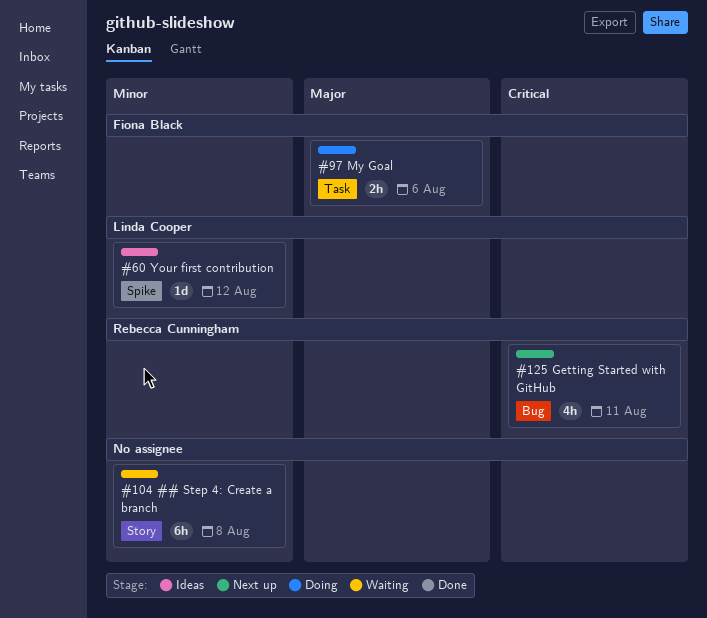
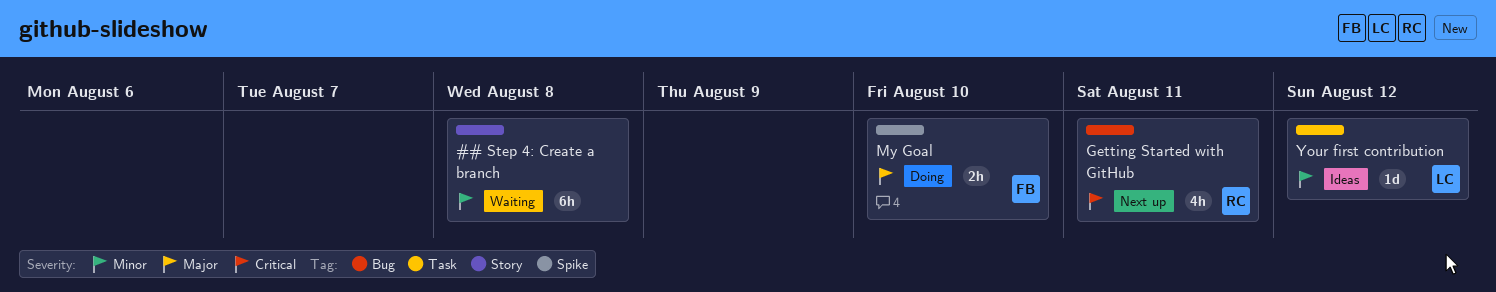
My Goal, label: Task -> Spike
My Goal, due: Aug 6 -> Aug 10
Your first contribution, label: Spike -> Task

